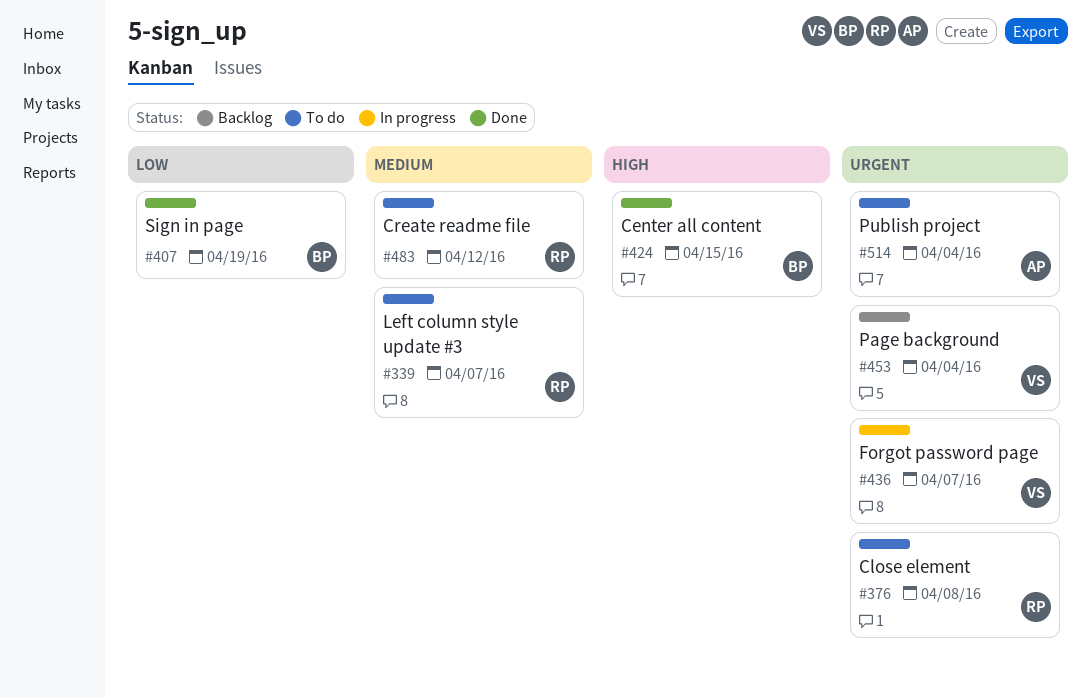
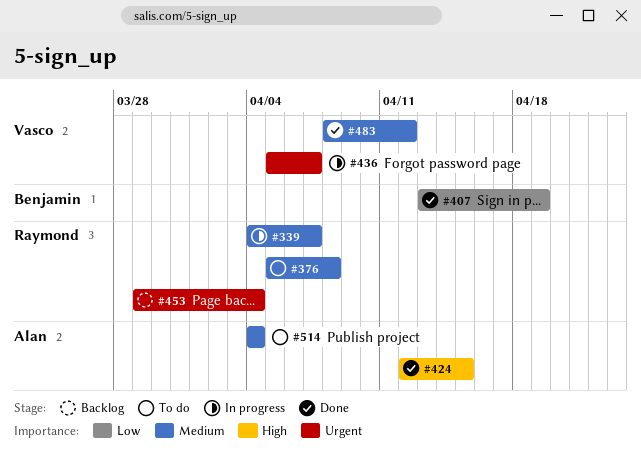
#339, status: To do -> In progress
#376, priority: Urgent -> Medium
#424, owner: Benjamin -> Alan
#453, owner: Vasco -> Raymond
#483, status: To do -> Done
#483, owner: Raymond -> Vasco
#514, priority: Urgent -> Medium

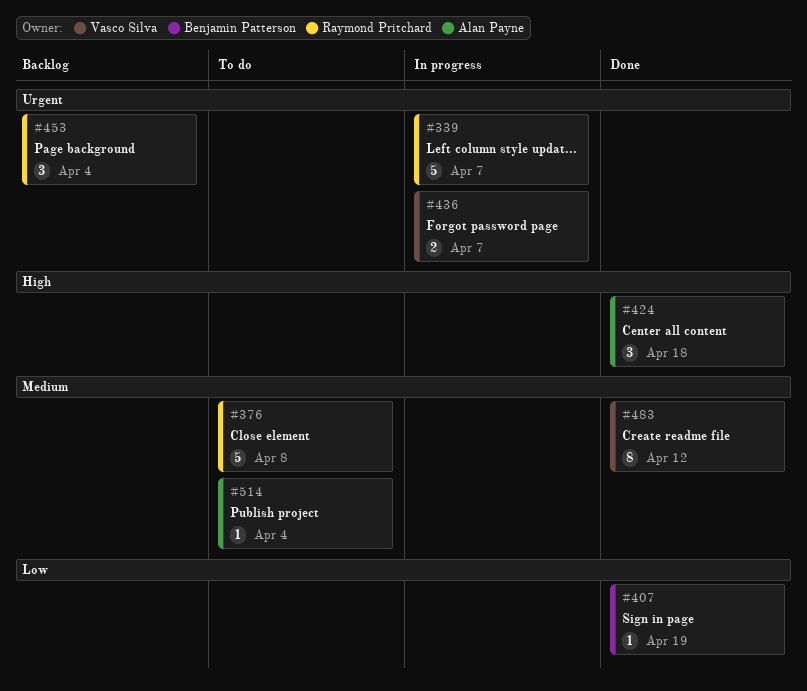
#339, priority: Medium -> Urgent
#424, due: Apr 15 -> Apr 18

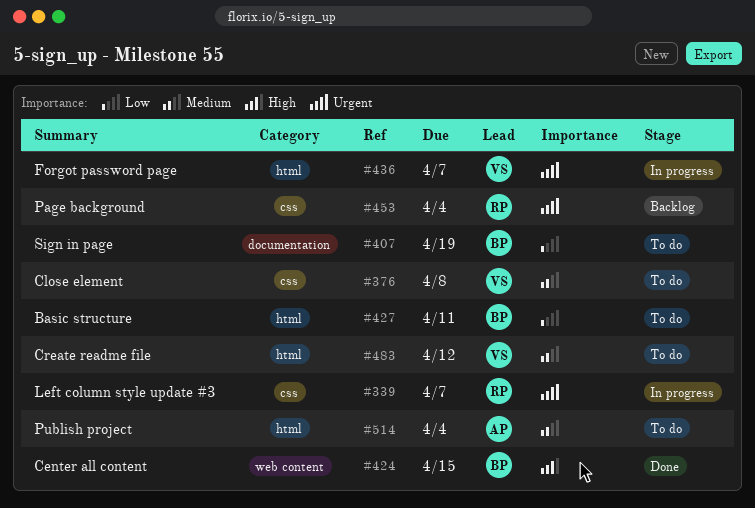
#376, owner: Raymond Pritchard -> Vasco Silva
#407, status: Done -> To do
#424, owner: Alan Payne -> Benjamin Patterson
#424, due: Apr 18 -> Apr 15
#427: none -> present
#483, status: Done -> To do

